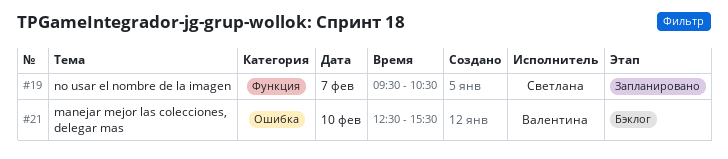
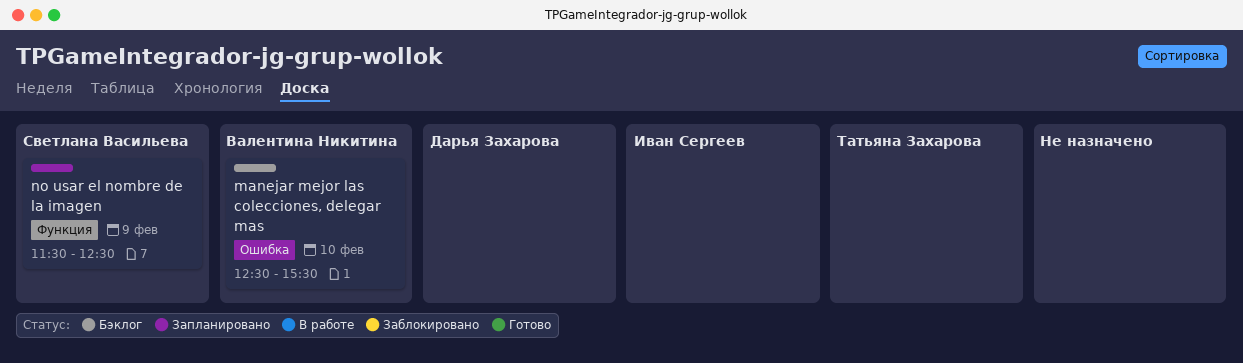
no usar el nombre de la imagen, day: Feb 7 -> Feb 9
no usar el nombre de la imagen, begins: 09:30 -> 11:30
no usar el nombre de la imagen, ends: 10:30 -> 12:30

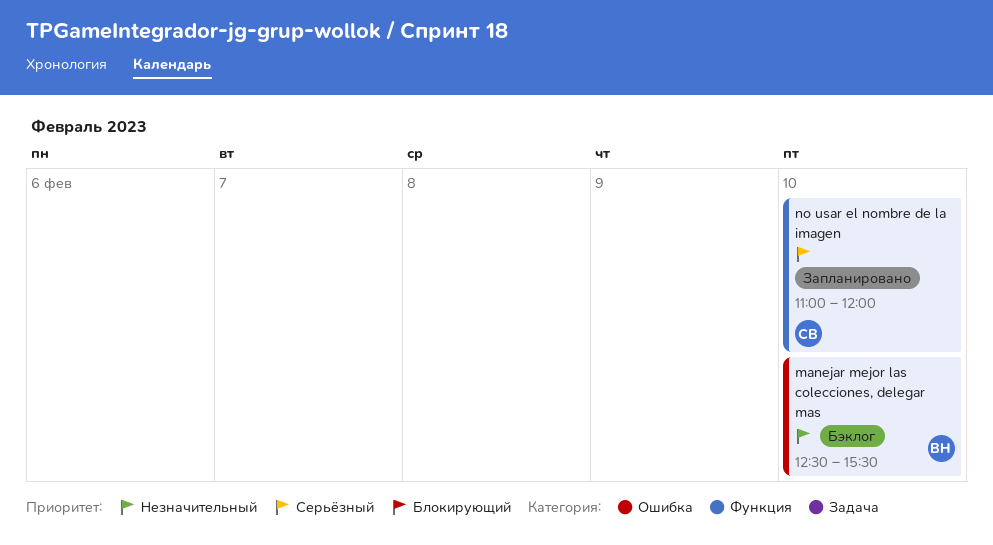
no usar el nombre de la imagen, day: Feb 9 -> Feb 10
no usar el nombre de la imagen, begins: 11:30 -> 11:00
no usar el nombre de la imagen, ends: 12:30 -> 12:00

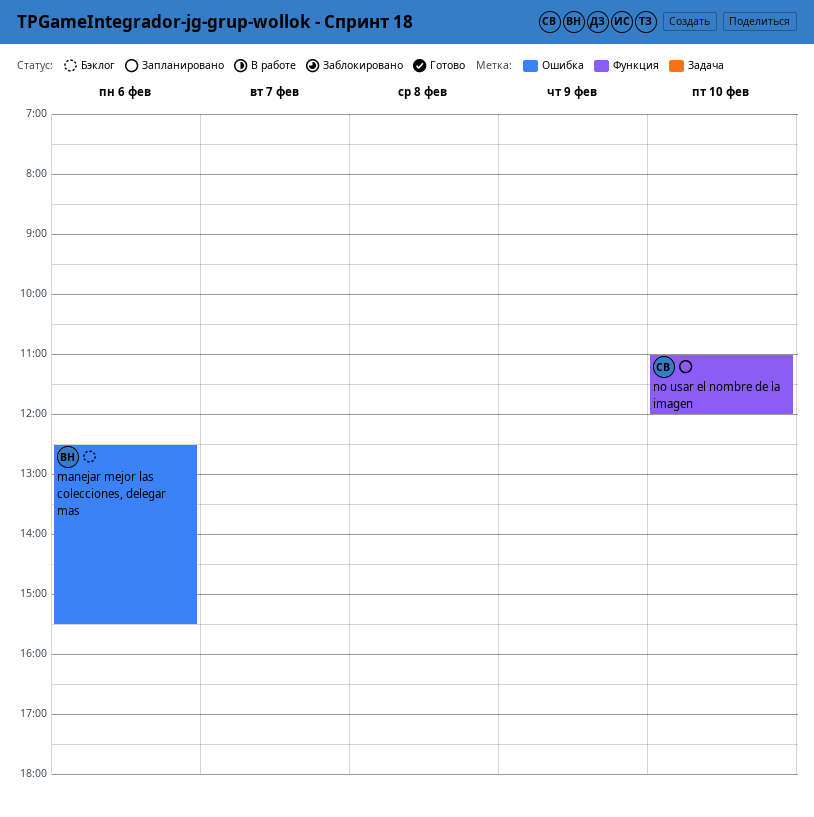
manejar mejor las colecciones, delegar mas, day: Feb 10 -> Feb 6

